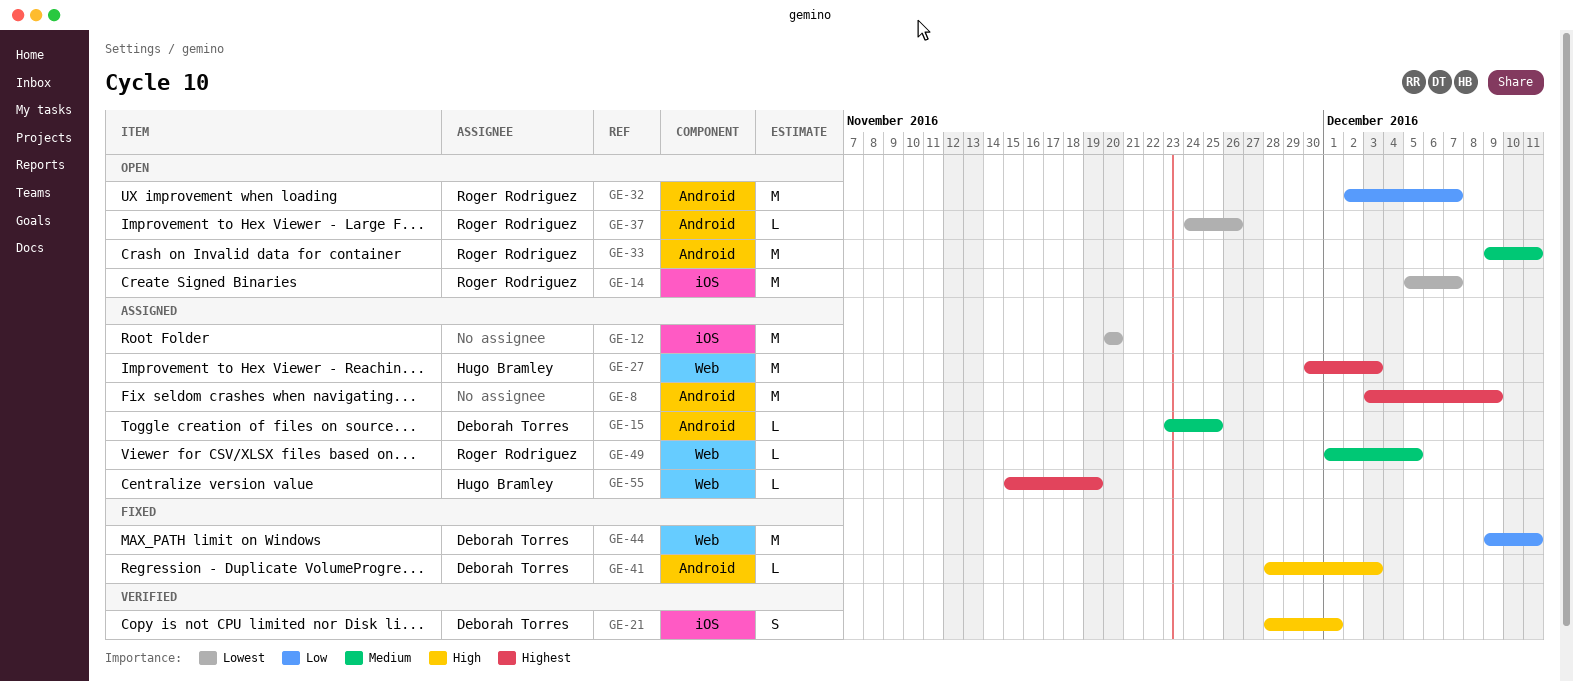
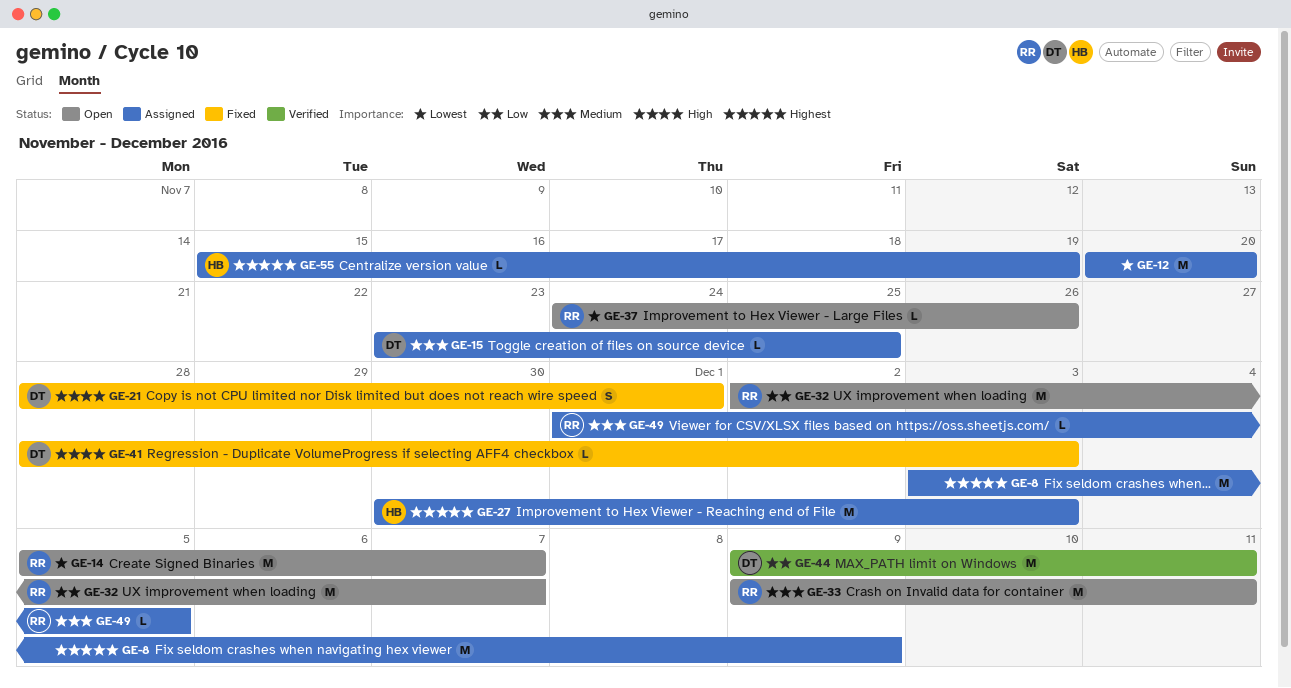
GE-21, status: Verified -> Fixed
GE-44, status: Fixed -> Verified

